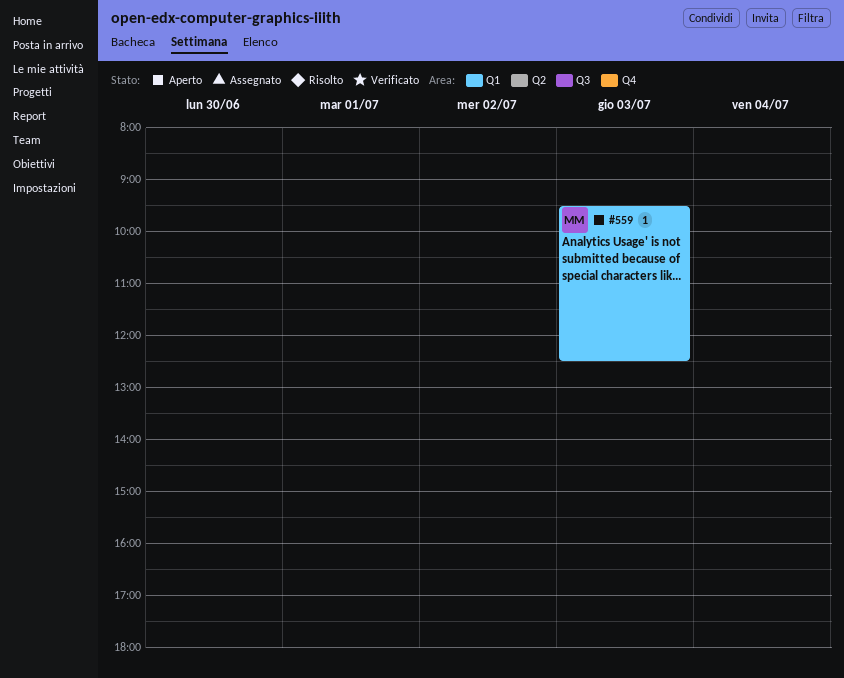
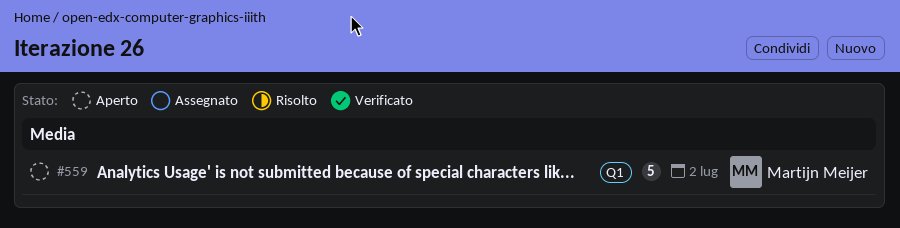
#559, estimate: 1 -> 5
#559, day: Jul 3 -> Jul 2

